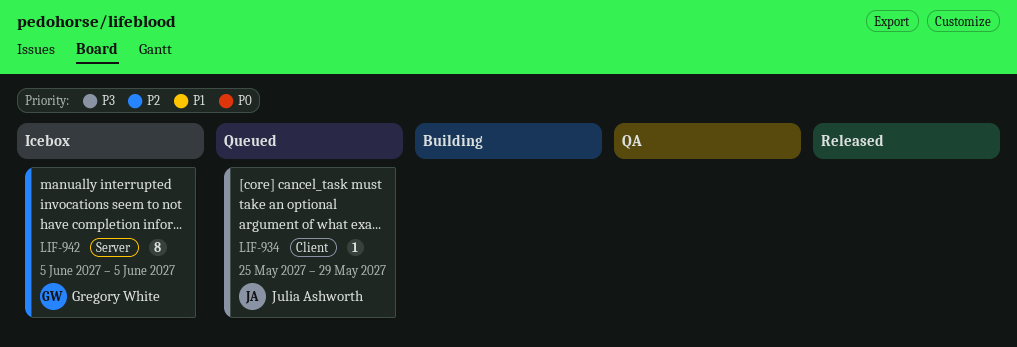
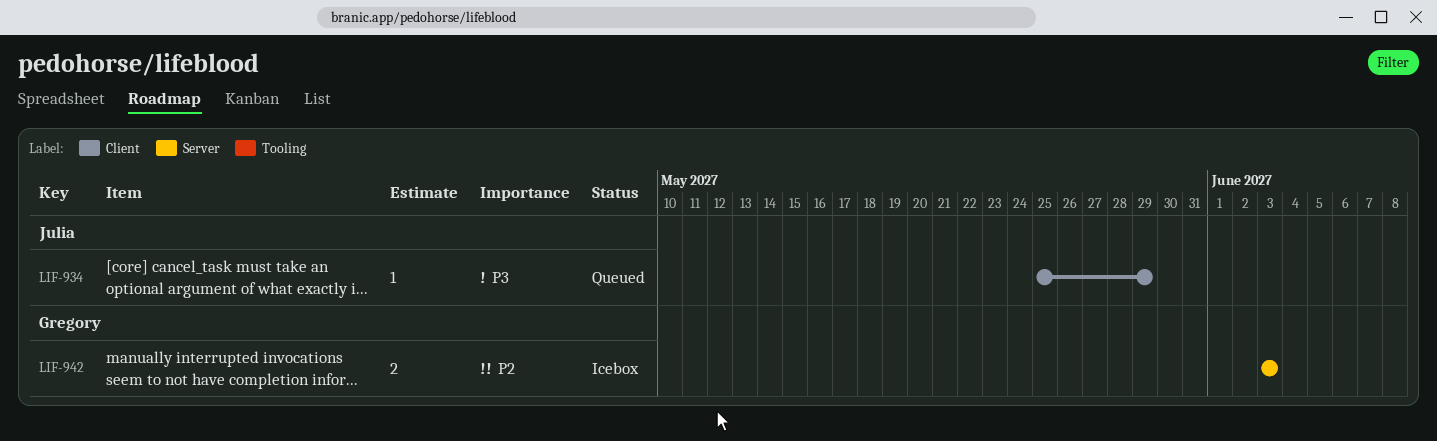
LIF-942, estimate: 8 -> 2
LIF-942, start: Jun 5 -> Jun 3
LIF-942, due: Jun 5 -> Jun 3

